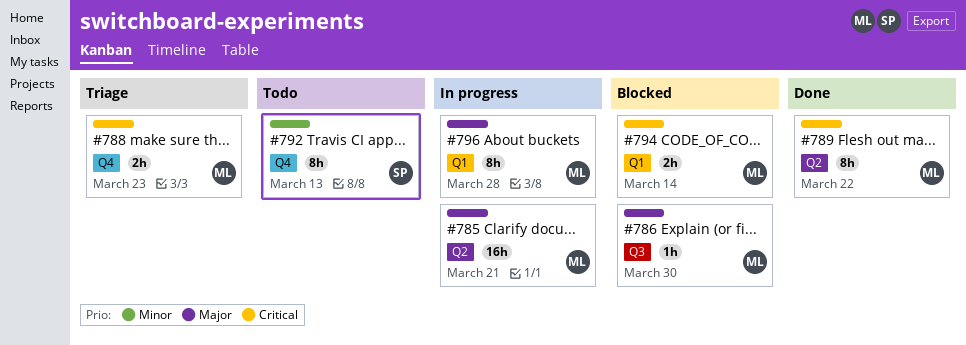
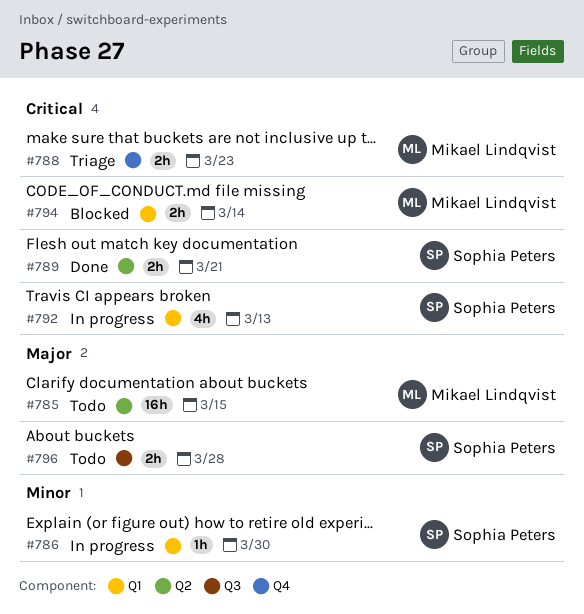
#785, status: In progress -> Todo
#785, due: Mar 21 -> Mar 15
#786, status: Blocked -> In progress
#786, owner: Mikael Lindqvist -> Sophia Peters
#786, priority: Major -> Minor
#786, label: Q3 -> Q1
#789, owner: Mikael Lindqvist -> Sophia Peters
#789, estimate: 8h -> 2h
#789, due: Mar 22 -> Mar 21
#792, status: Todo -> In progress
#792, priority: Minor -> Critical
#792, label: Q4 -> Q1
#792, estimate: 8h -> 4h
#796, status: In progress -> Todo
#796, owner: Mikael Lindqvist -> Sophia Peters
#796, label: Q1 -> Q3
#796, estimate: 8h -> 2h

